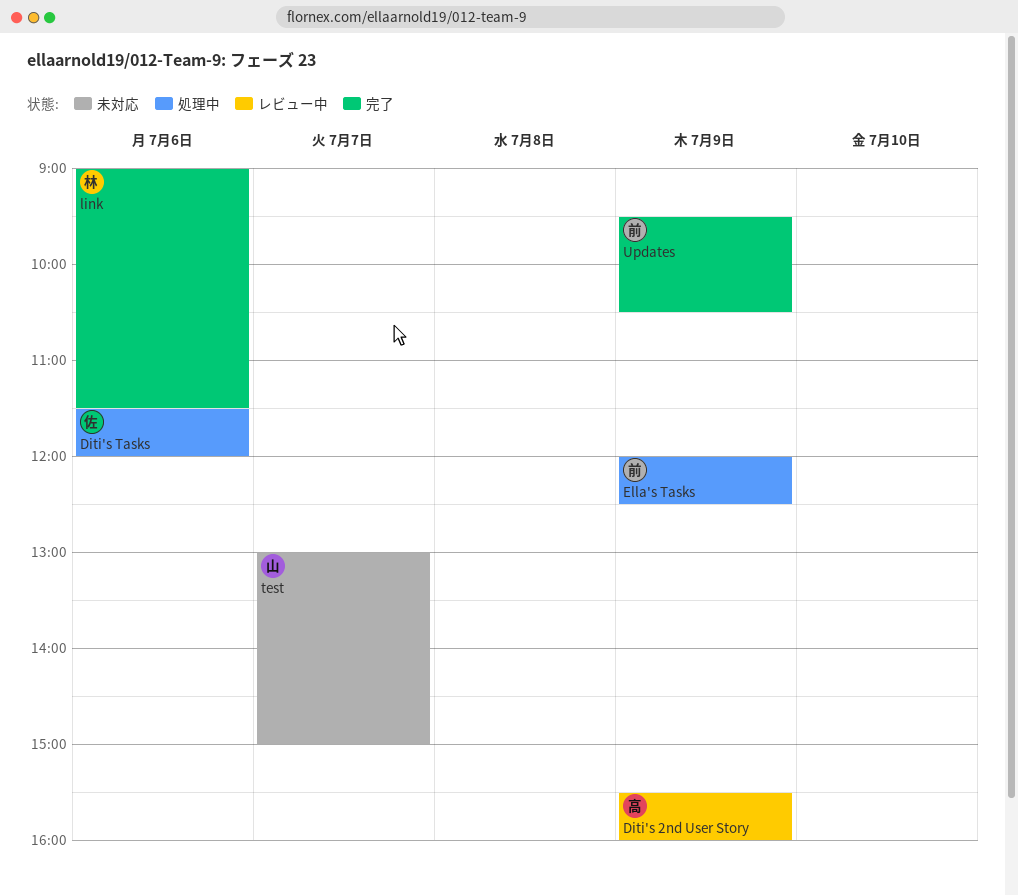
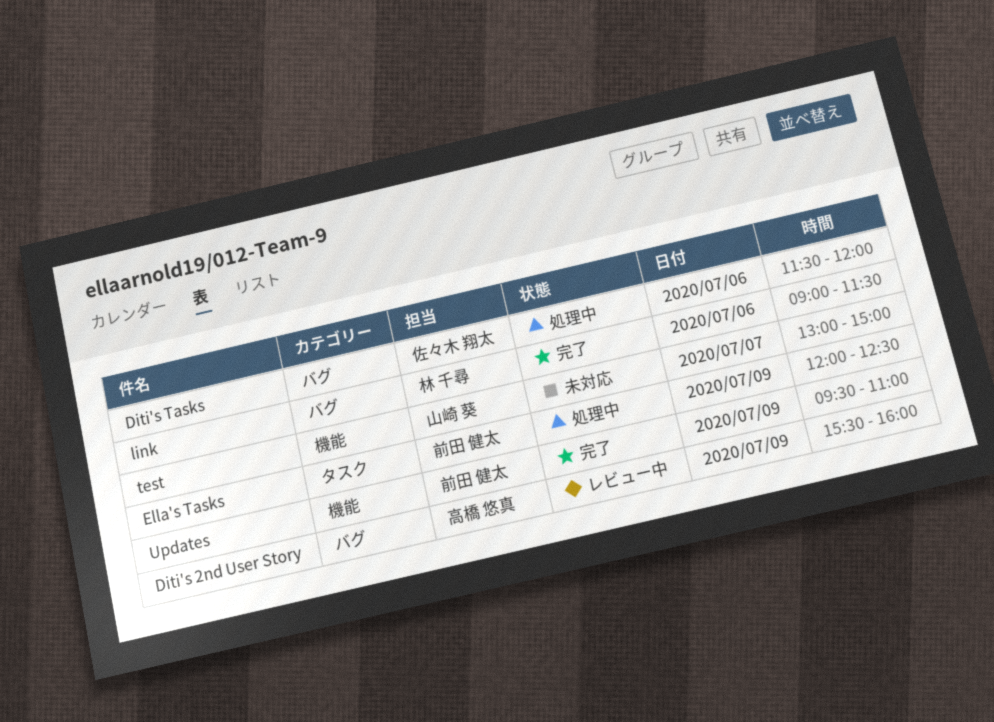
Updates, ends: 10:30 -> 11:00

